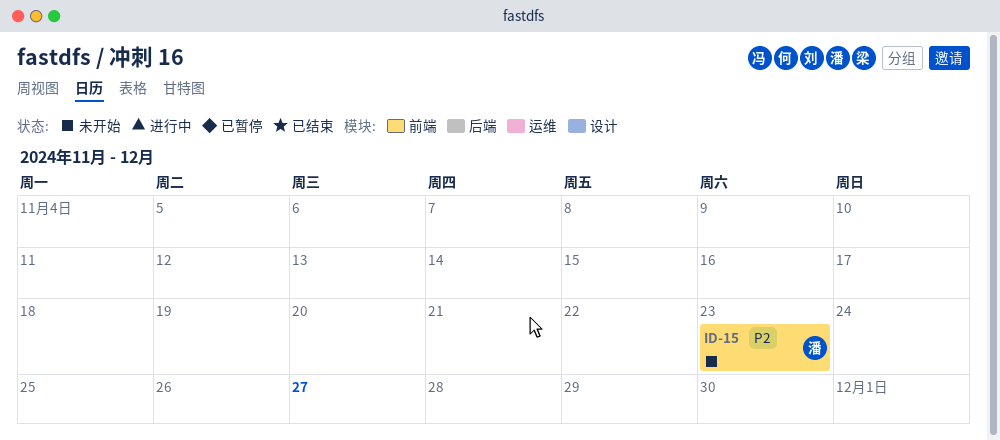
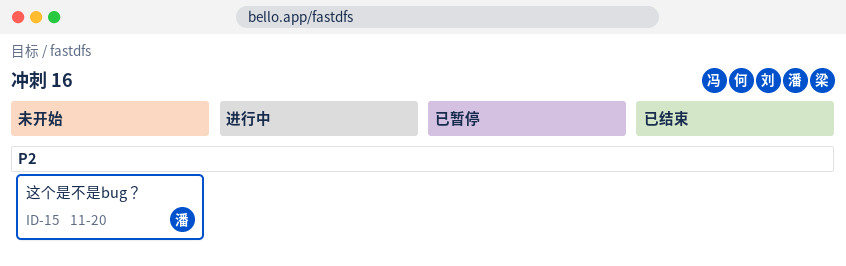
ID-15, due: Nov 23 -> Nov 20

